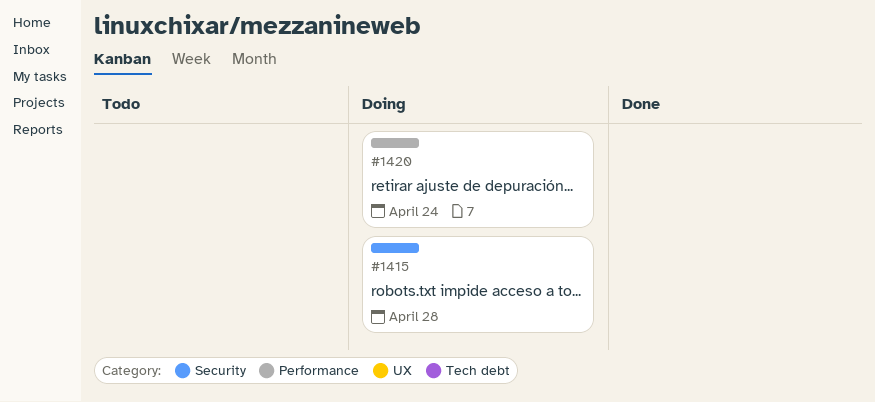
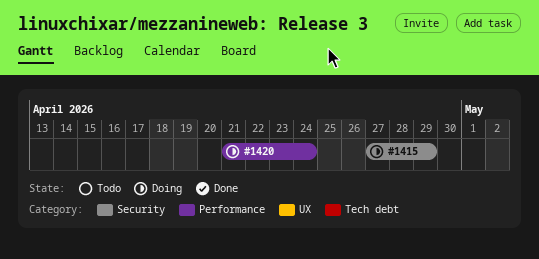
#1415, due: Apr 28 -> Apr 29

